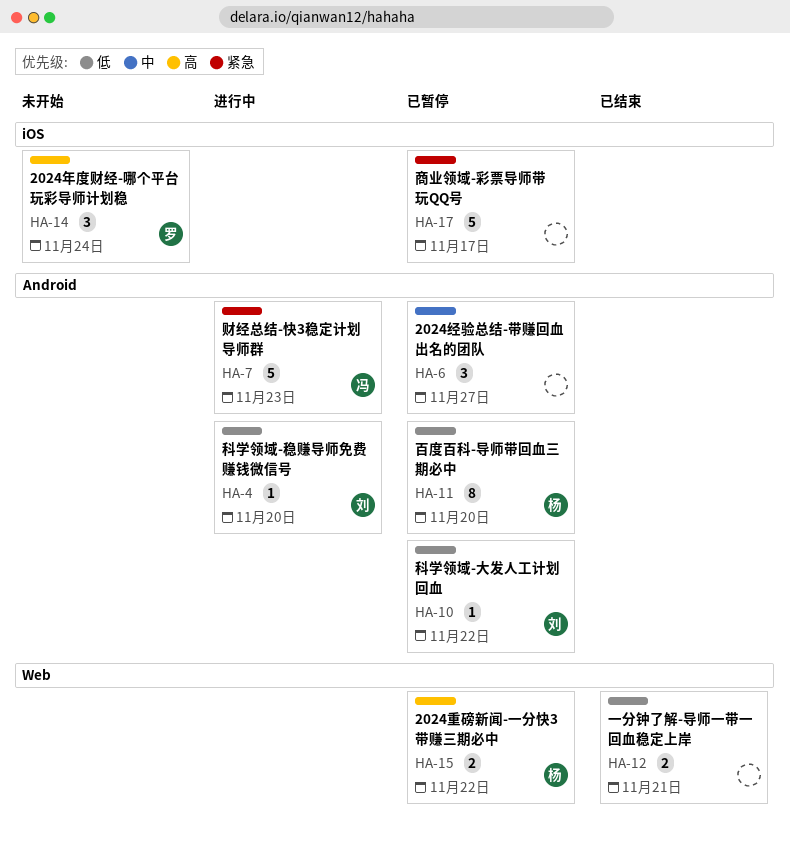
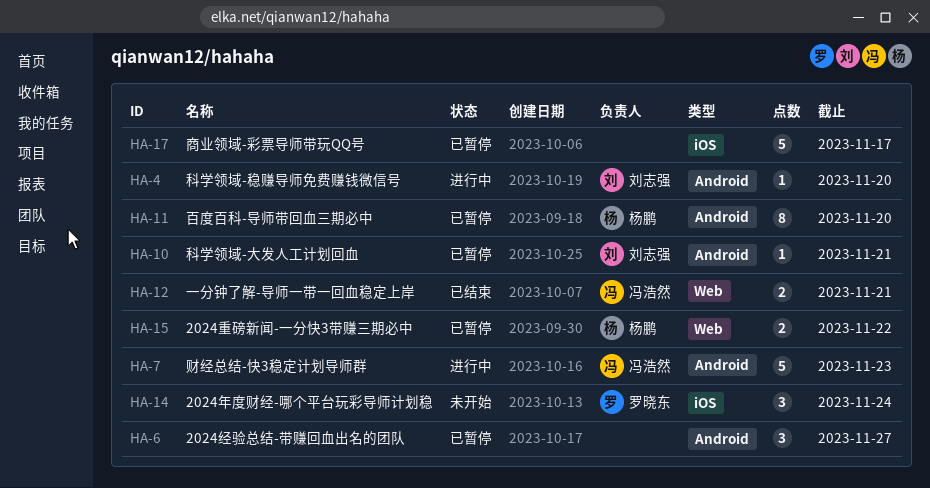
HA-10, due: Nov 22 -> Nov 21
HA-12, owner: none -> 冯浩然

